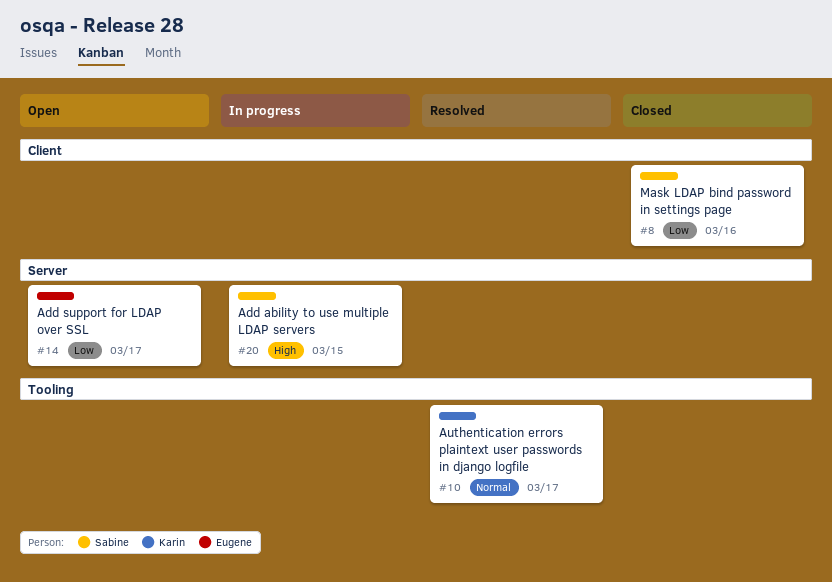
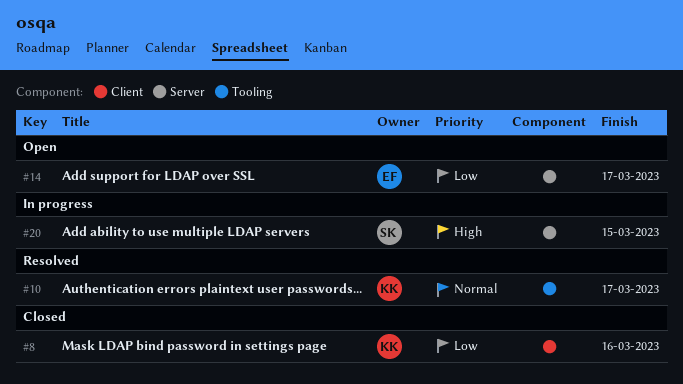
#8, owner: Sabine -> Karin

